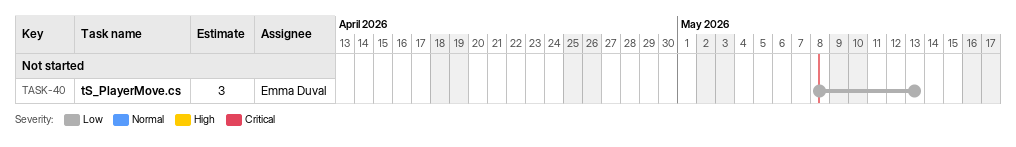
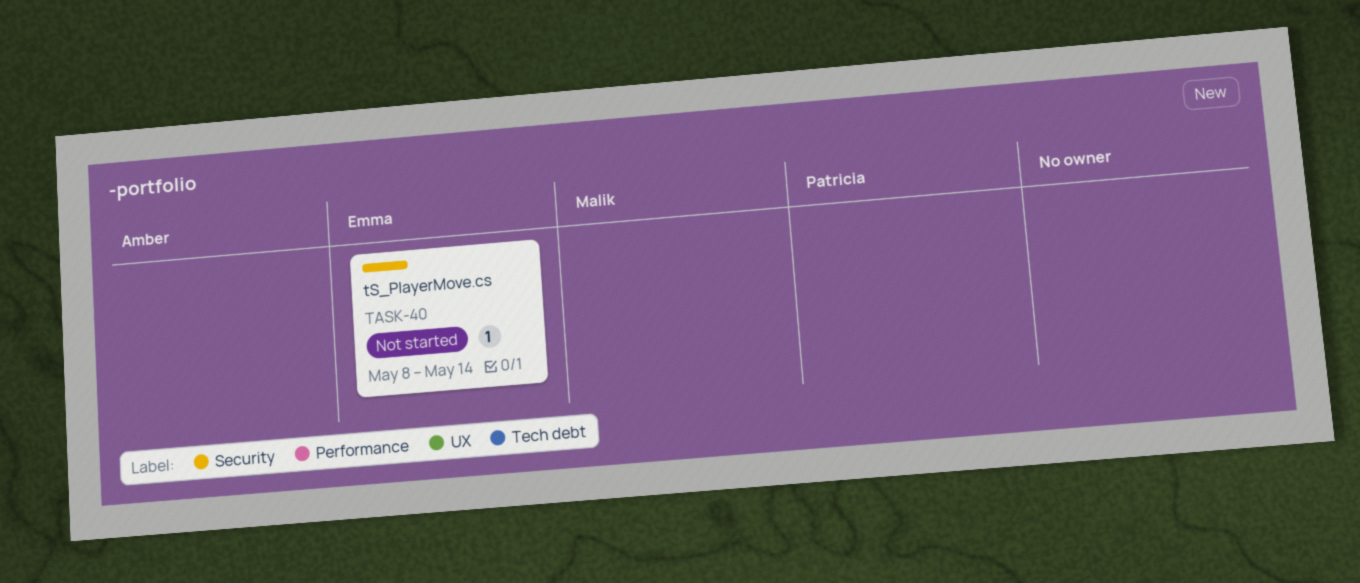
TASK-40, estimate: 3 -> 1
TASK-40, due: May 13 -> May 14

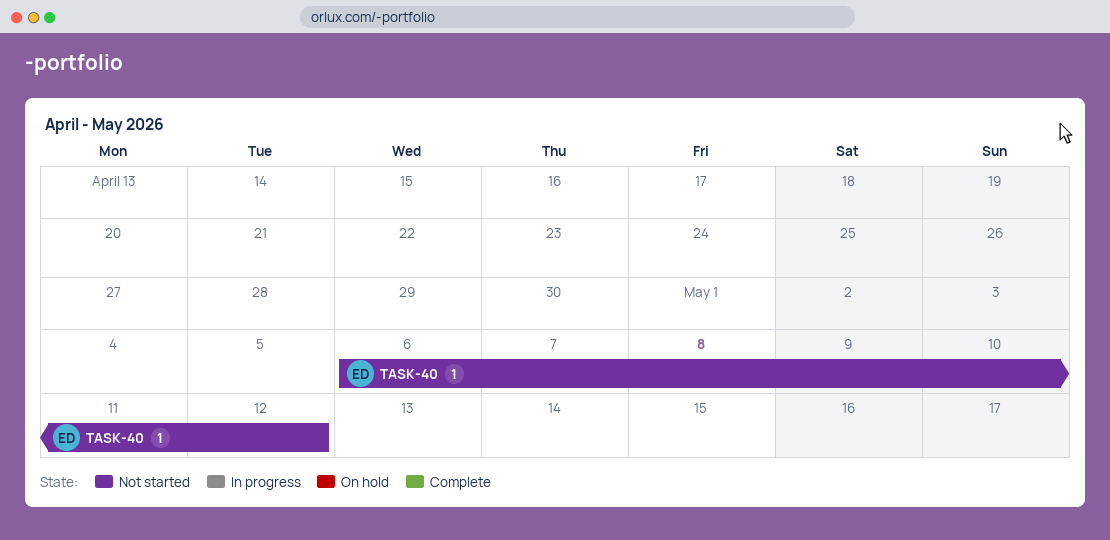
TASK-40, start: May 8 -> May 6
TASK-40, due: May 14 -> May 12

